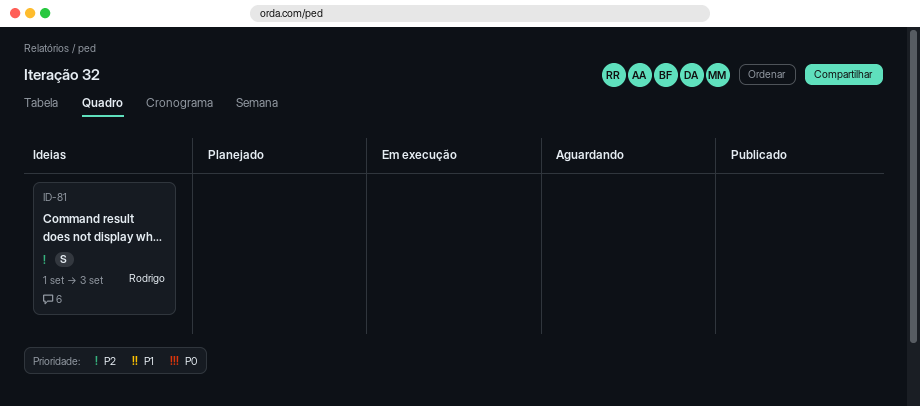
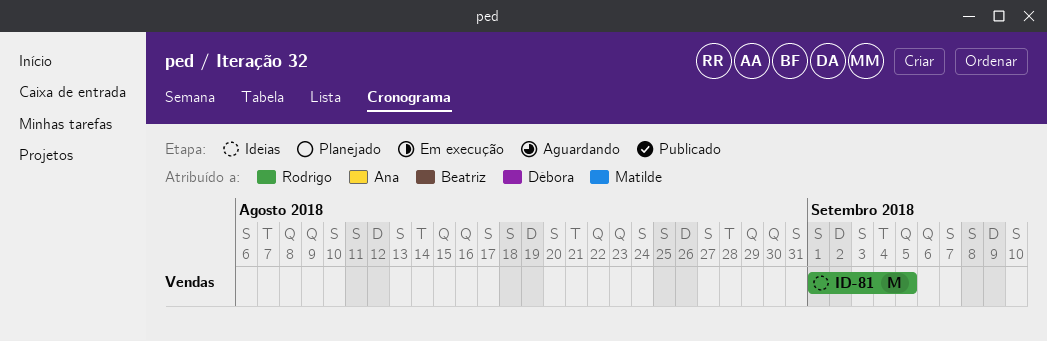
ID-81, estimate: S -> M
ID-81, due: Sep 3 -> Sep 5

